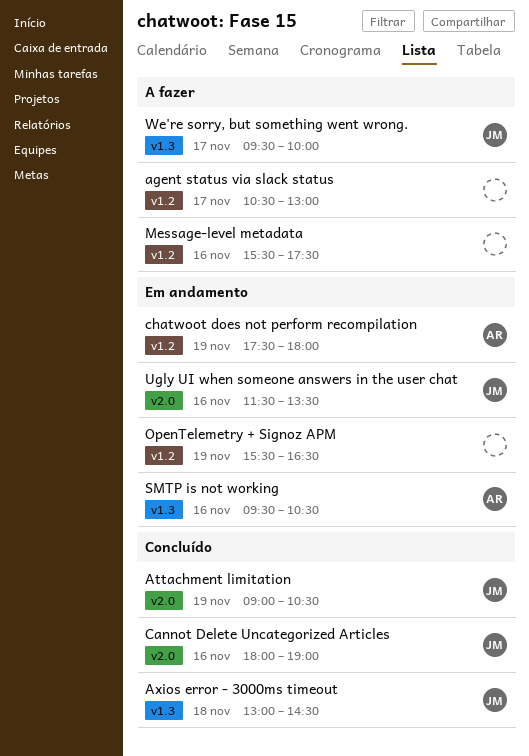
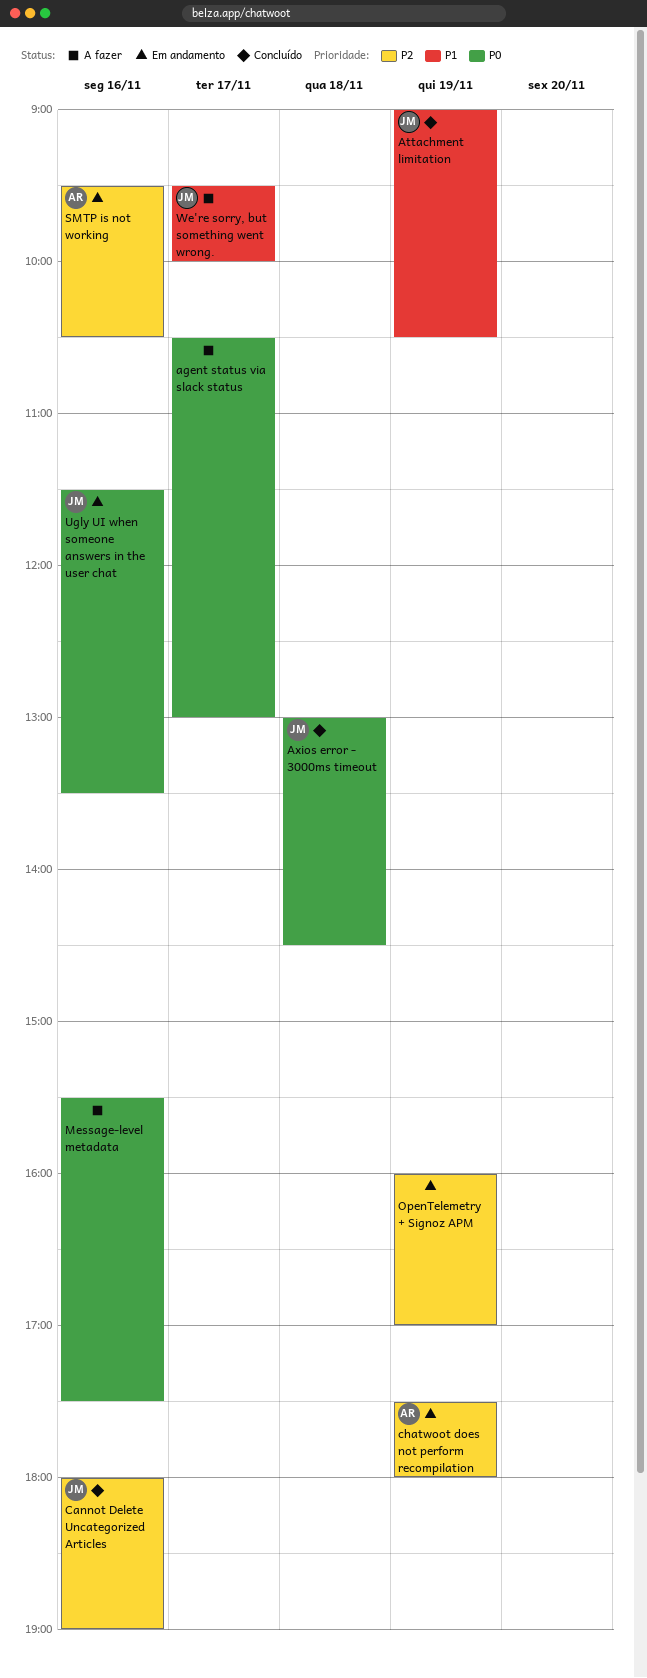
OpenTelemetry + Signoz APM, begins: 15:30 -> 16:00
OpenTelemetry + Signoz APM, ends: 16:30 -> 17:00

